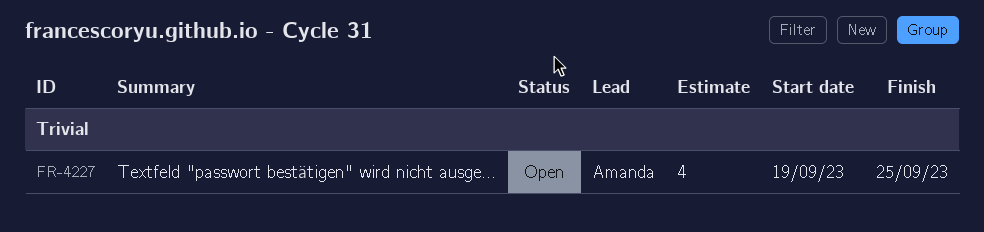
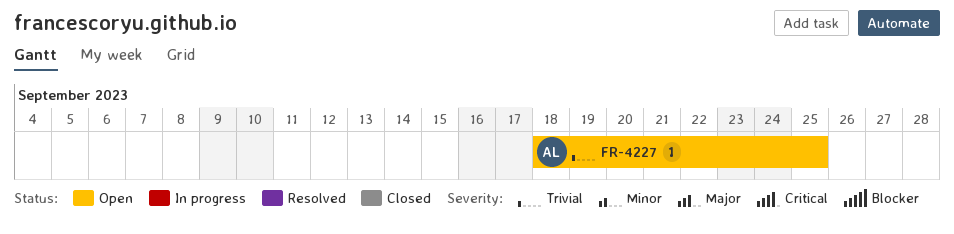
FR-4227, estimate: 4 -> 1
FR-4227, start: Sep 19 -> Sep 18

